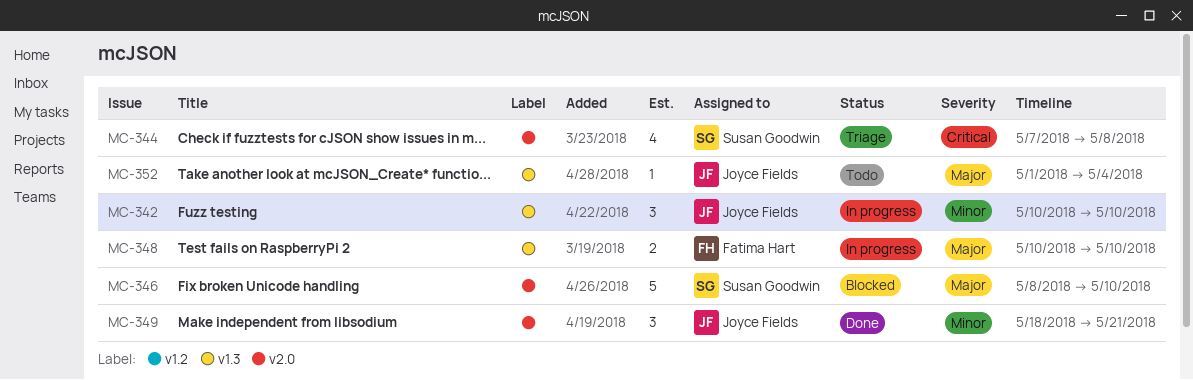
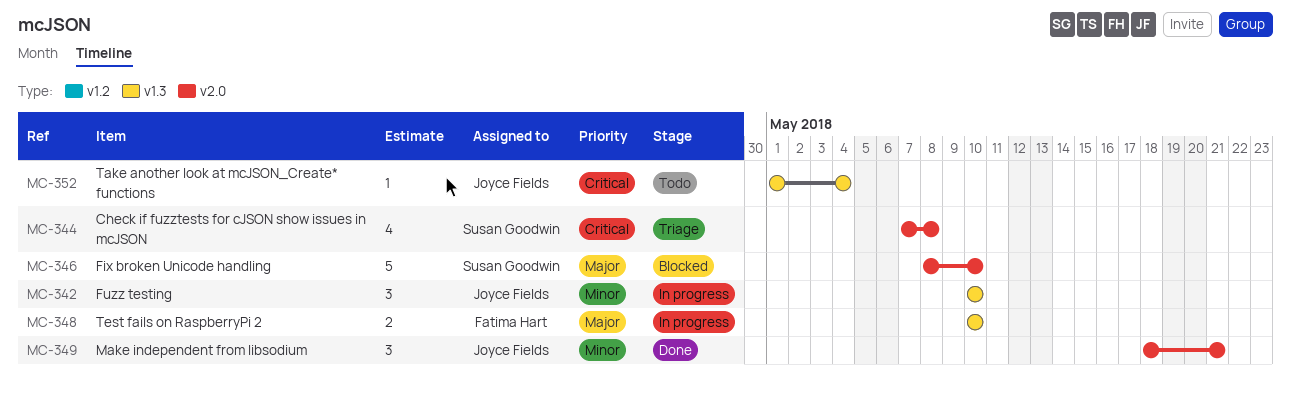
MC-352, priority: Major -> Critical

